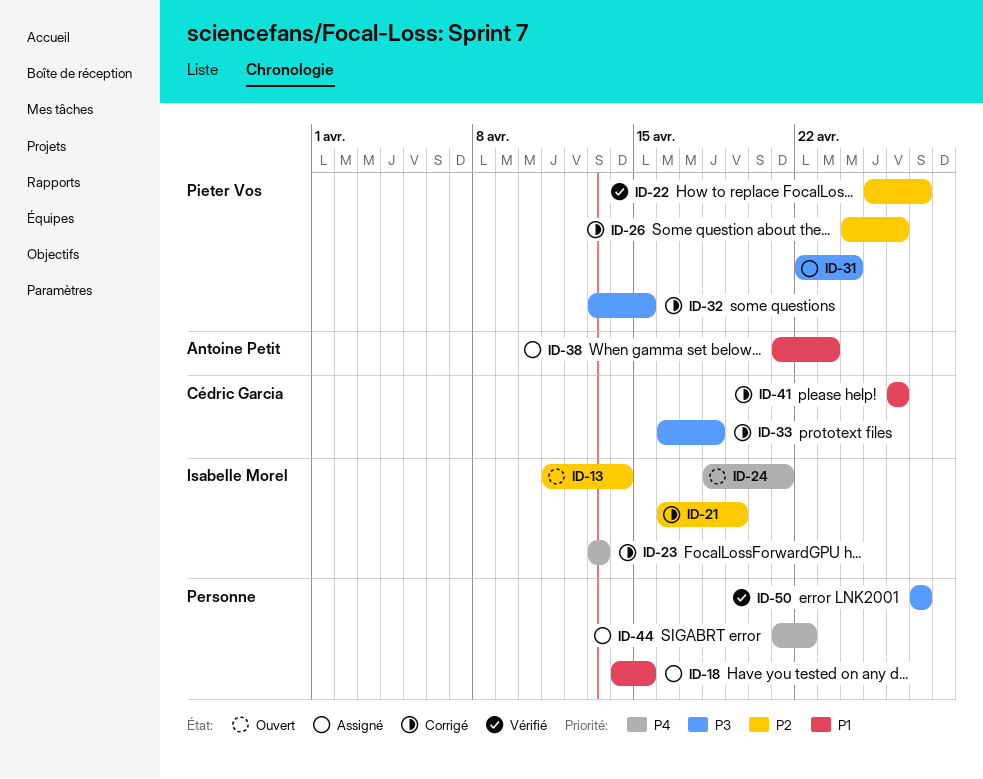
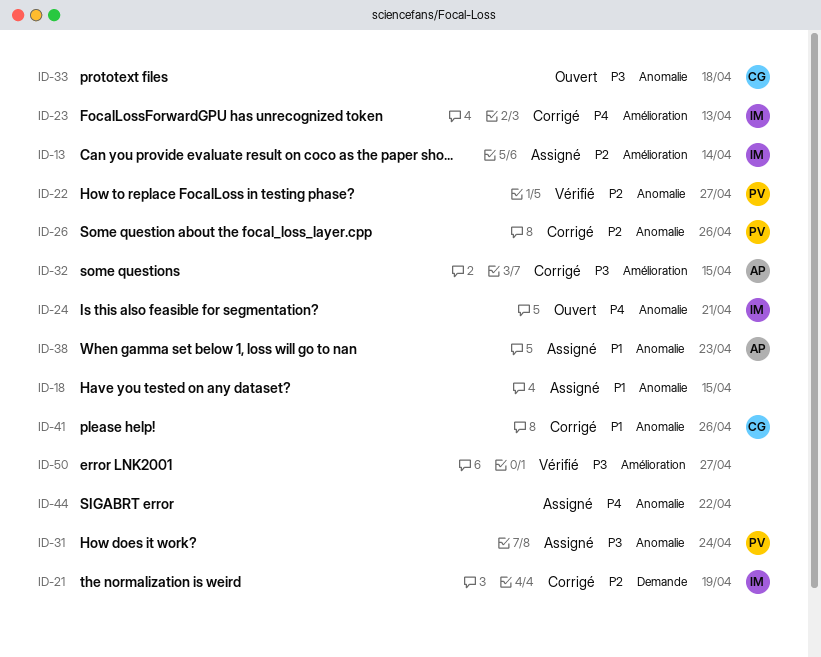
ID-13, status: Ouvert -> Assigné
ID-32, owner: Pieter Vos -> Antoine Petit
ID-33, status: Corrigé -> Ouvert

